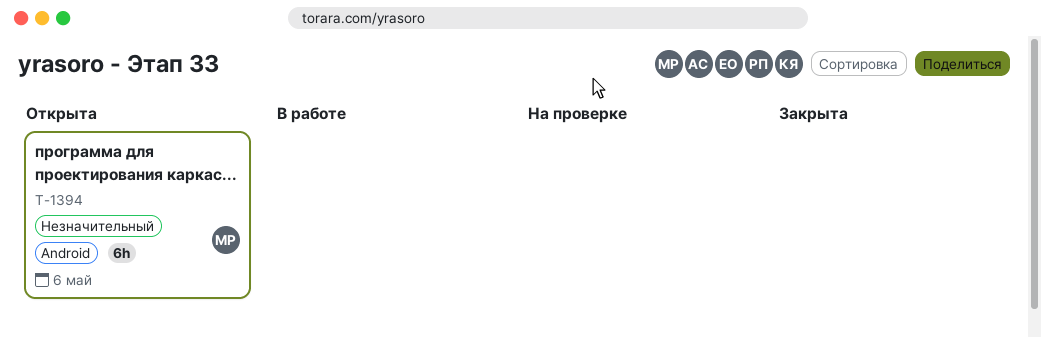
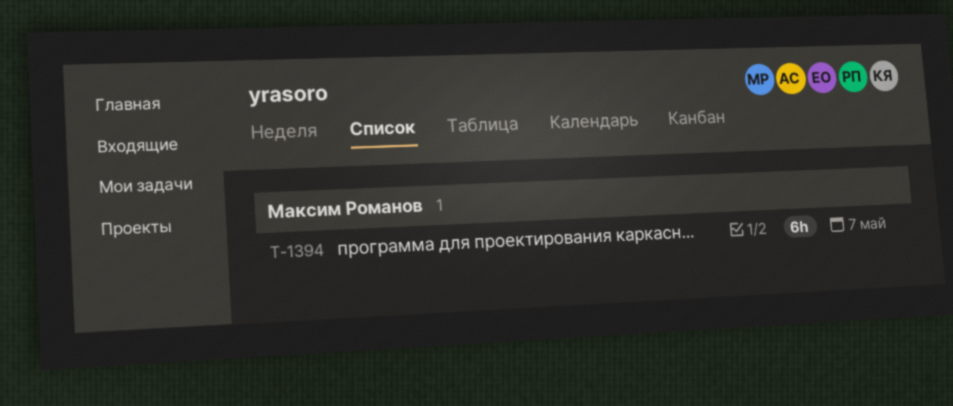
T-1394, due: May 6 -> May 7

